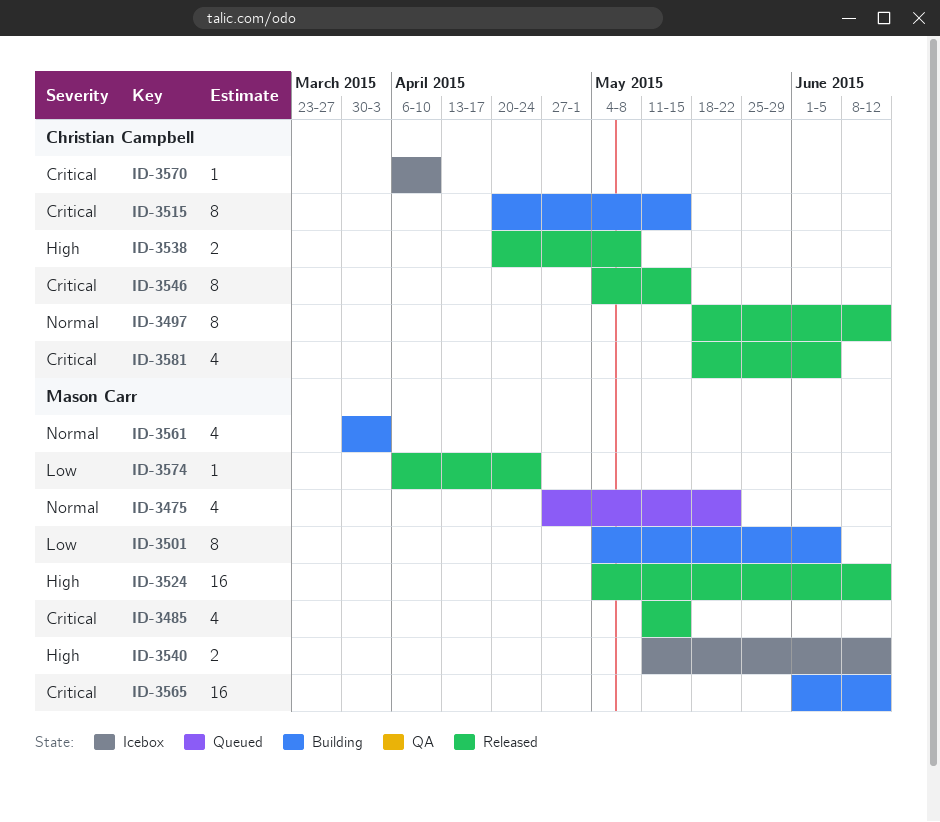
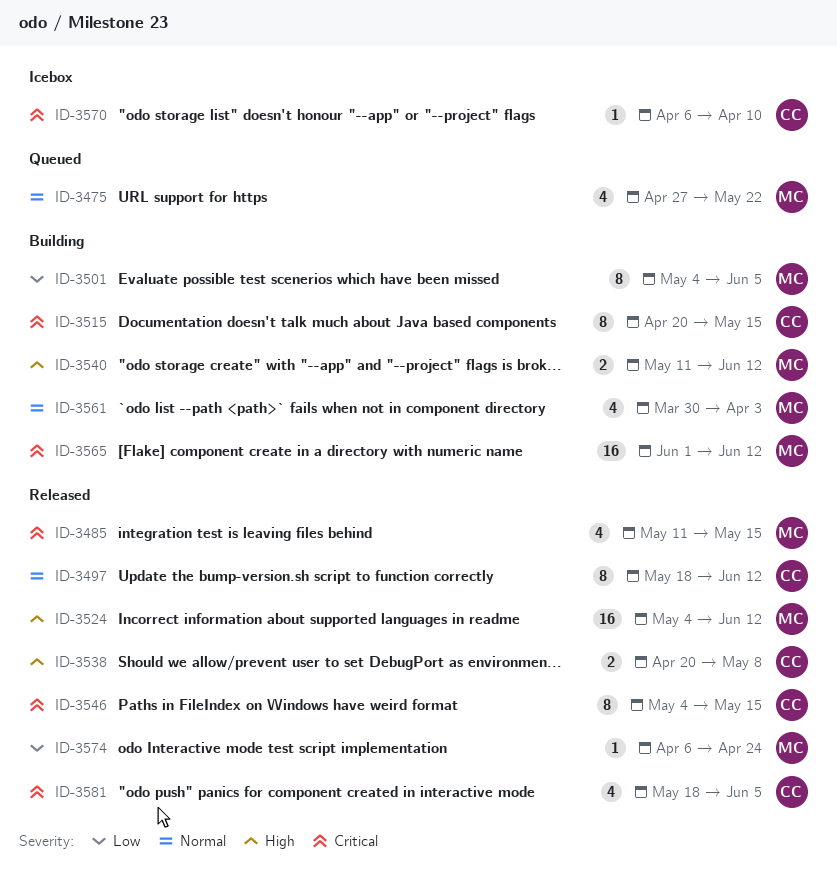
ID-3540, status: Icebox -> Building

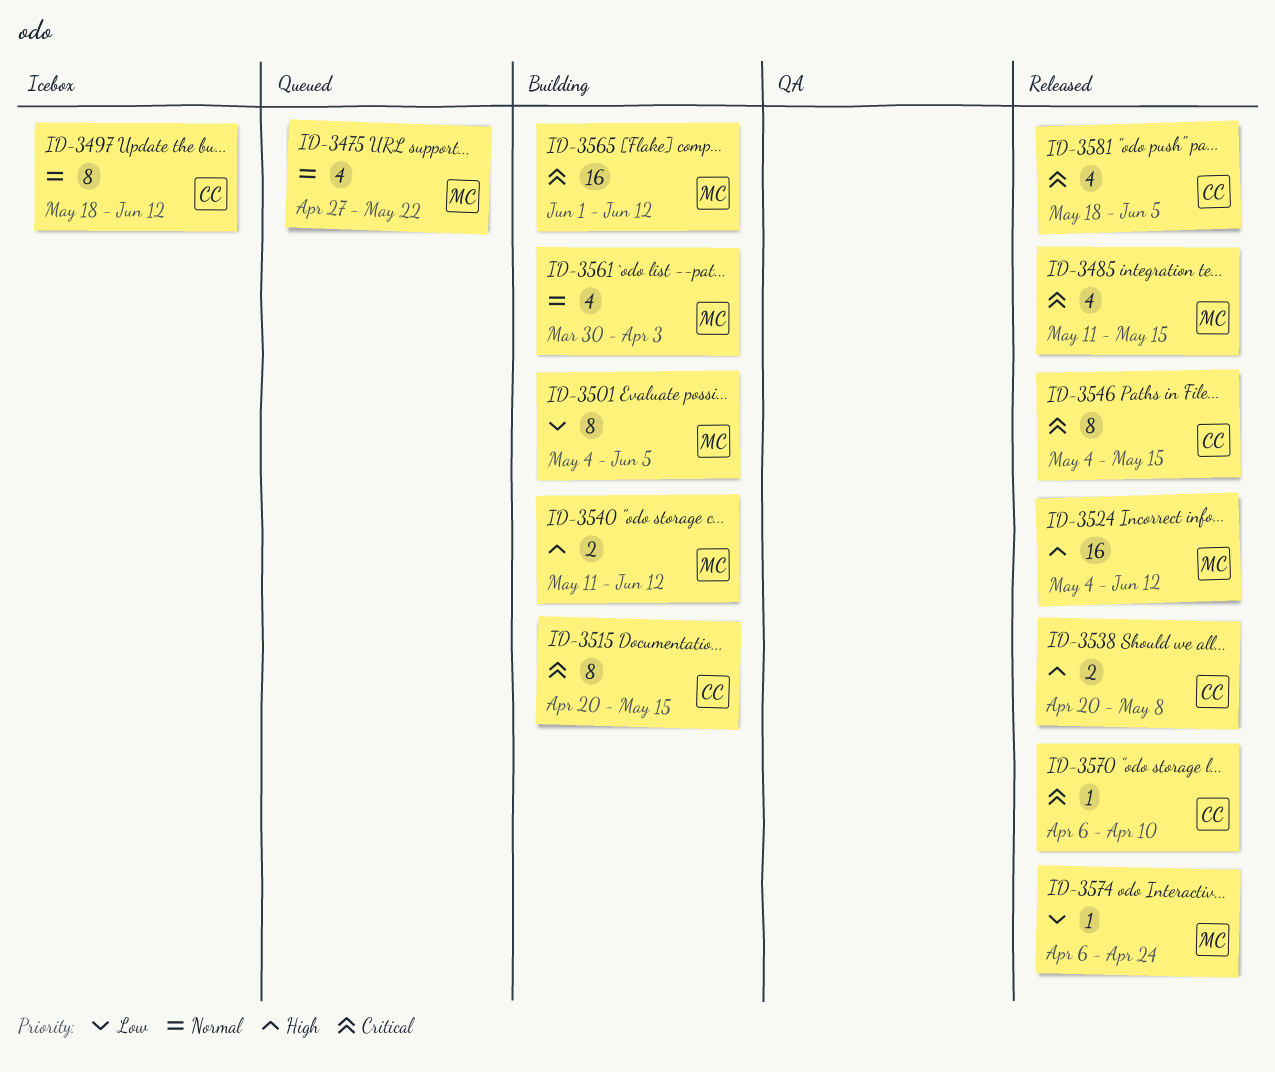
ID-3497, status: Released -> Icebox
ID-3570, status: Icebox -> Released

